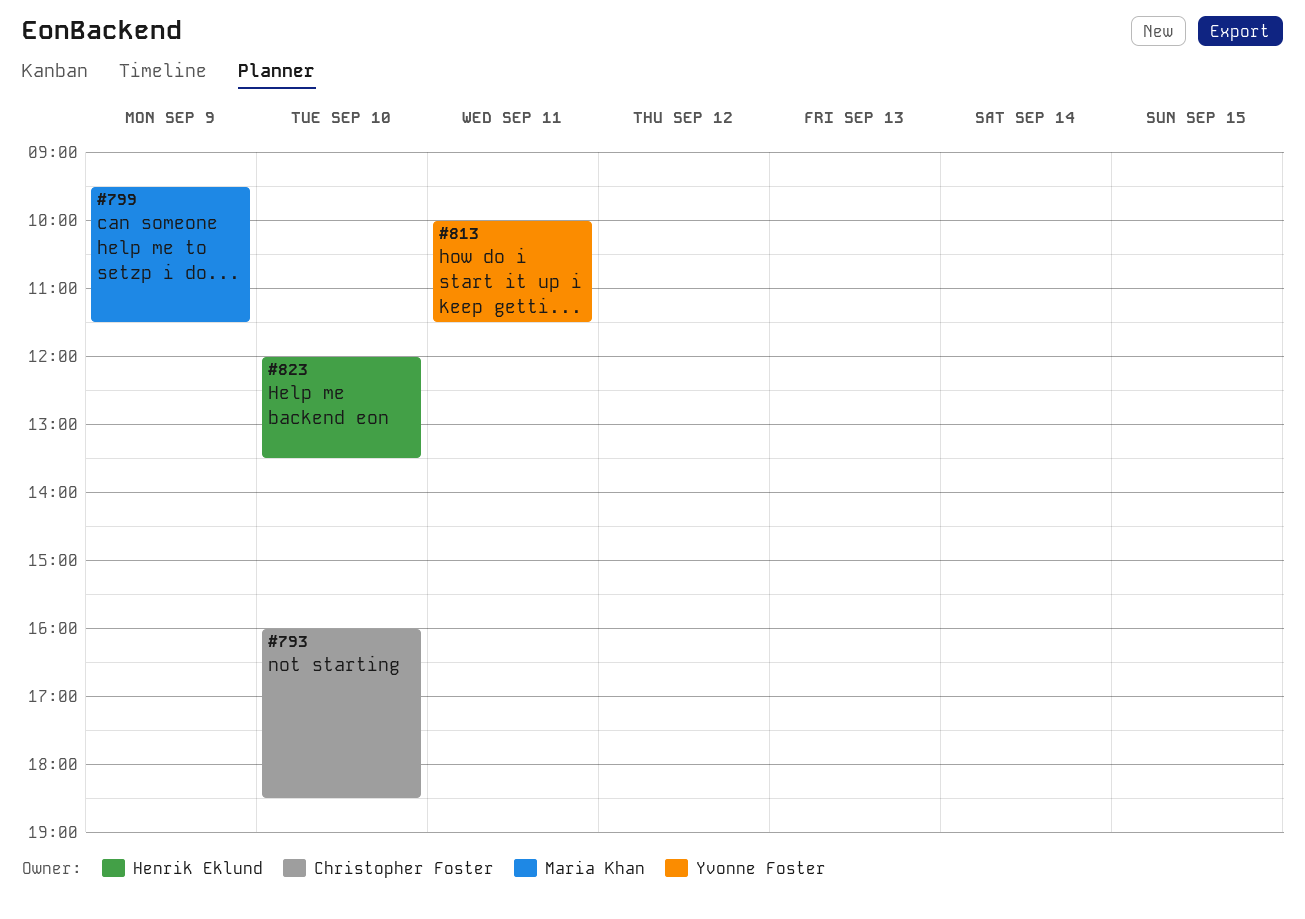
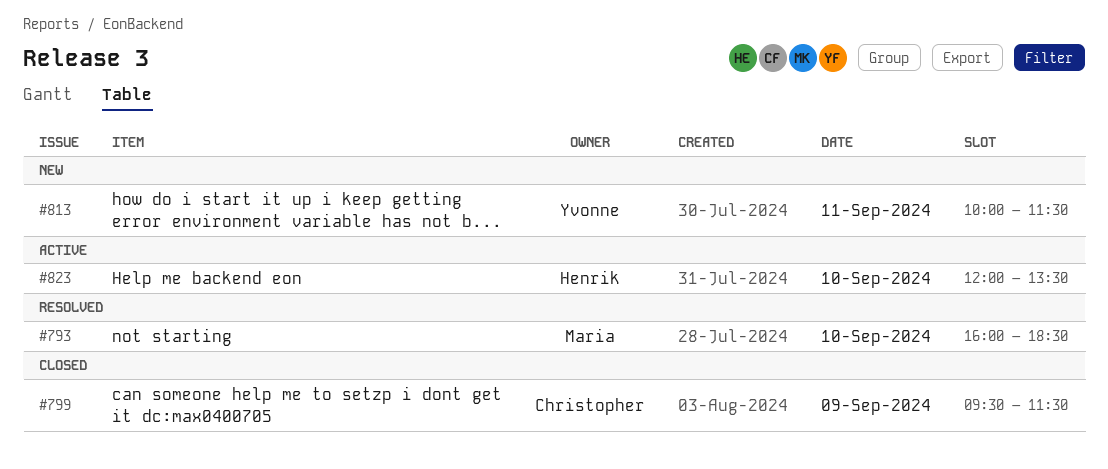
#793, owner: Christopher Foster -> Maria Khan
#799, owner: Maria Khan -> Christopher Foster

